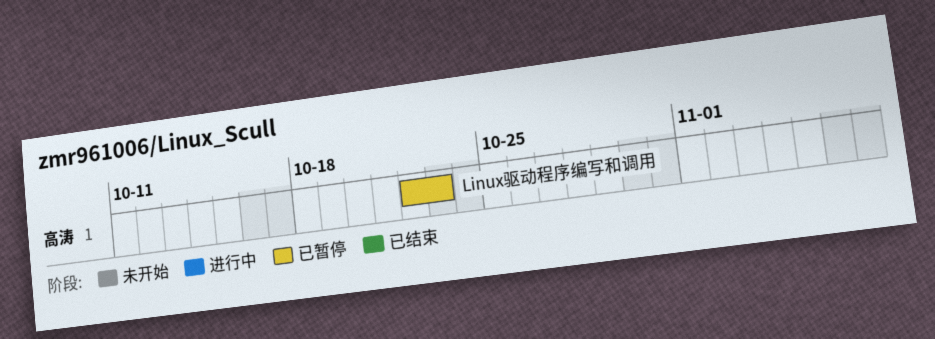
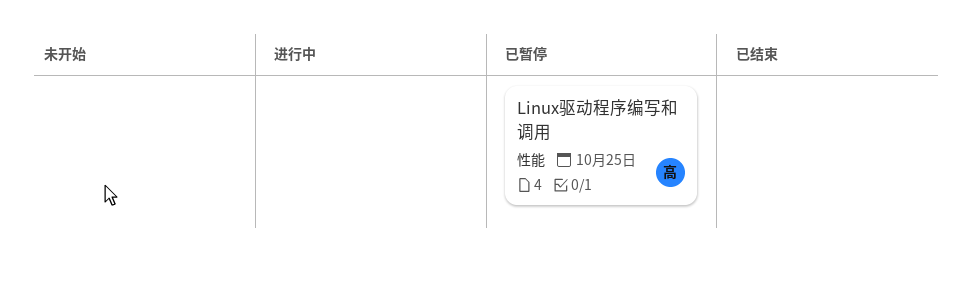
Linux驱动程序编写和调用, due: Oct 23 -> Oct 25

